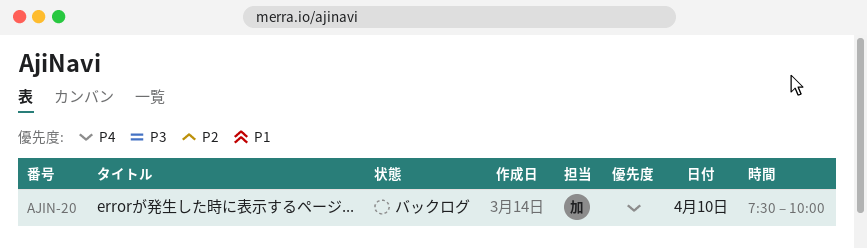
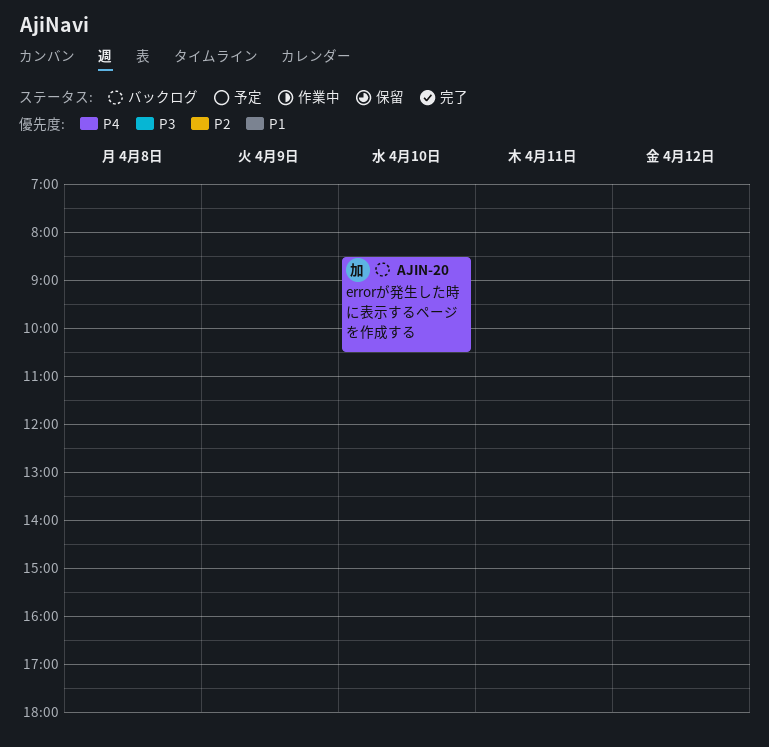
AJIN-20, begins: 07:30 -> 08:30
AJIN-20, ends: 10:00 -> 10:30

